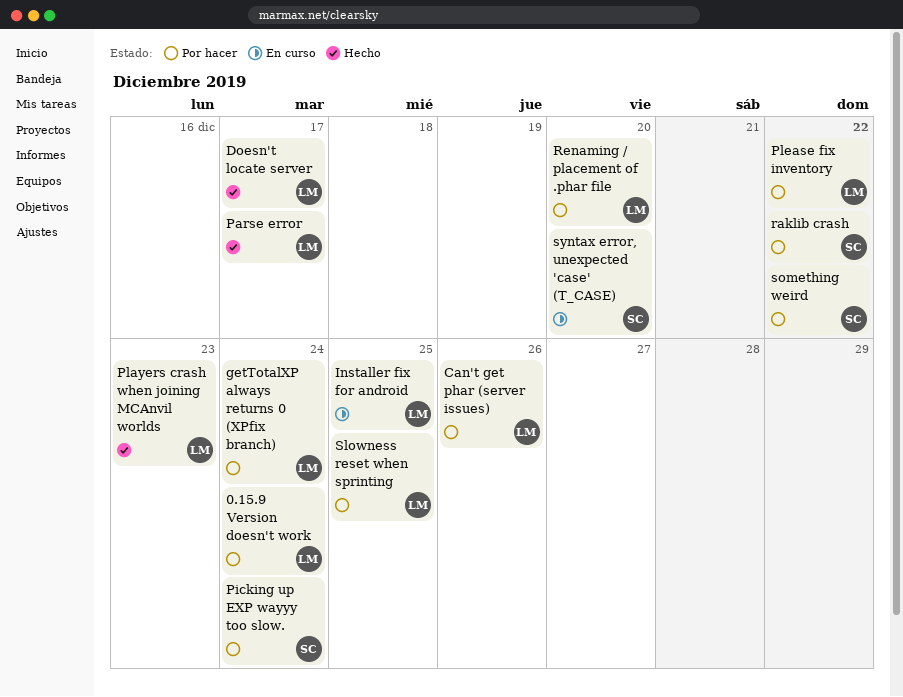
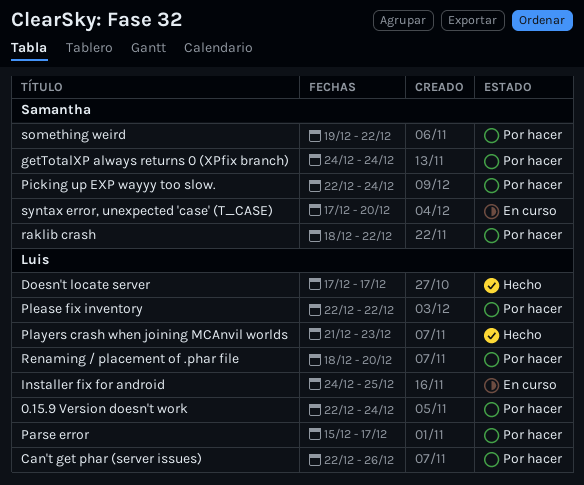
getTotalXP always returns 0 (XPfix branch), owner: Luis -> Samantha
Parse error, status: Hecho -> Por hacer
Slowness reset when sprinting: present -> none

